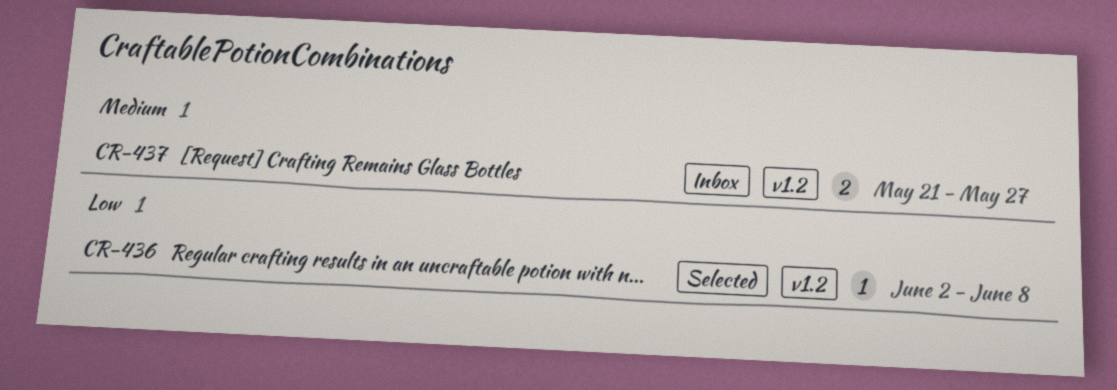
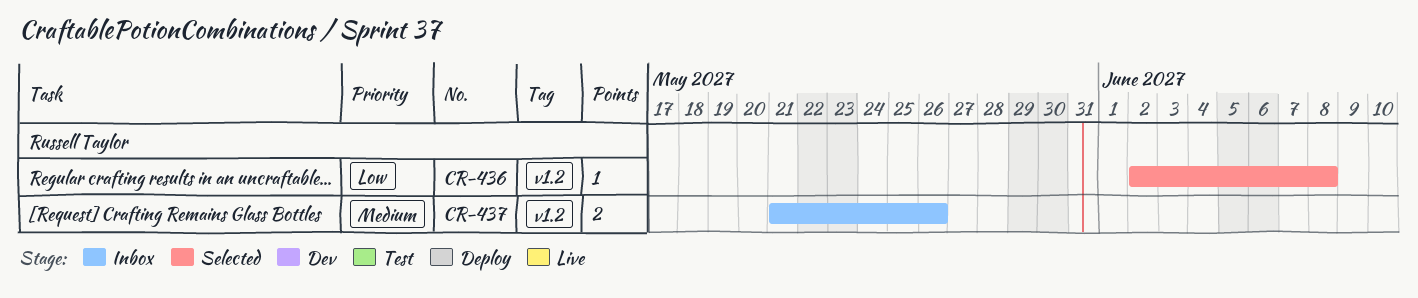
CR-437, due: May 27 -> May 26

